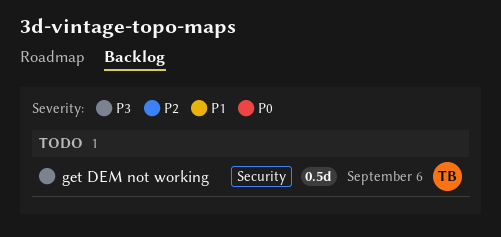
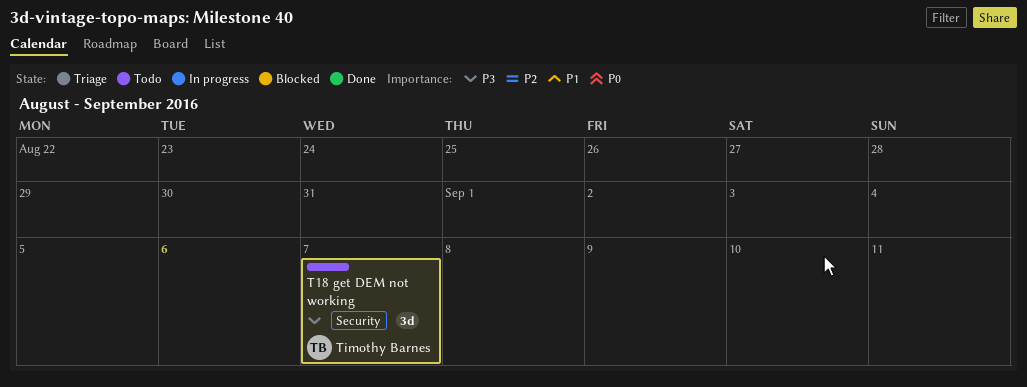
get DEM not working, estimate: 0.5d -> 3d
get DEM not working, due: Sep 6 -> Sep 7

